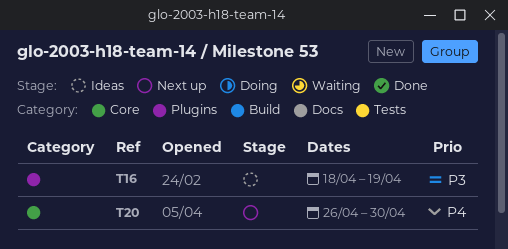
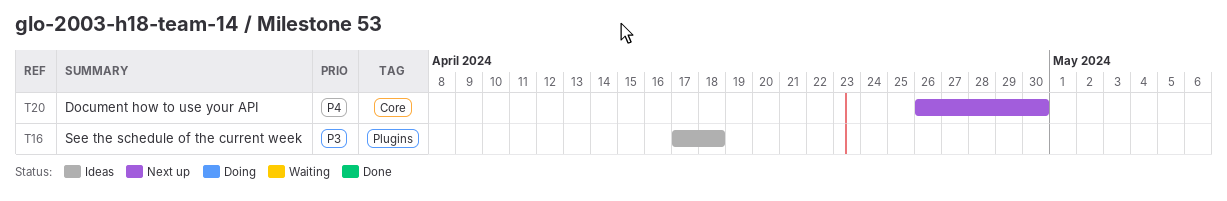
T16, start: Apr 18 -> Apr 17
T16, due: Apr 19 -> Apr 18

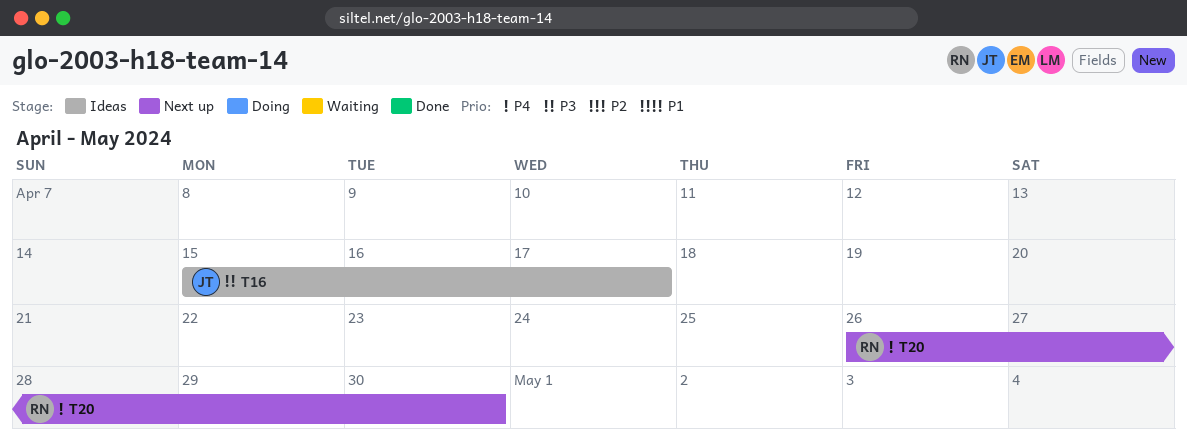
T16, start: Apr 17 -> Apr 15
T16, due: Apr 18 -> Apr 17

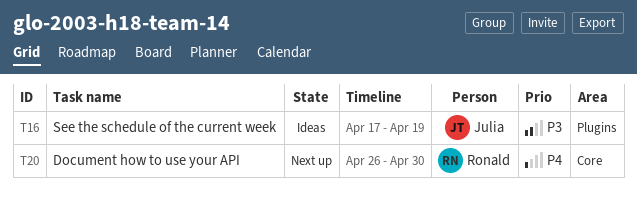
T16, start: Apr 15 -> Apr 17
T16, due: Apr 17 -> Apr 19

